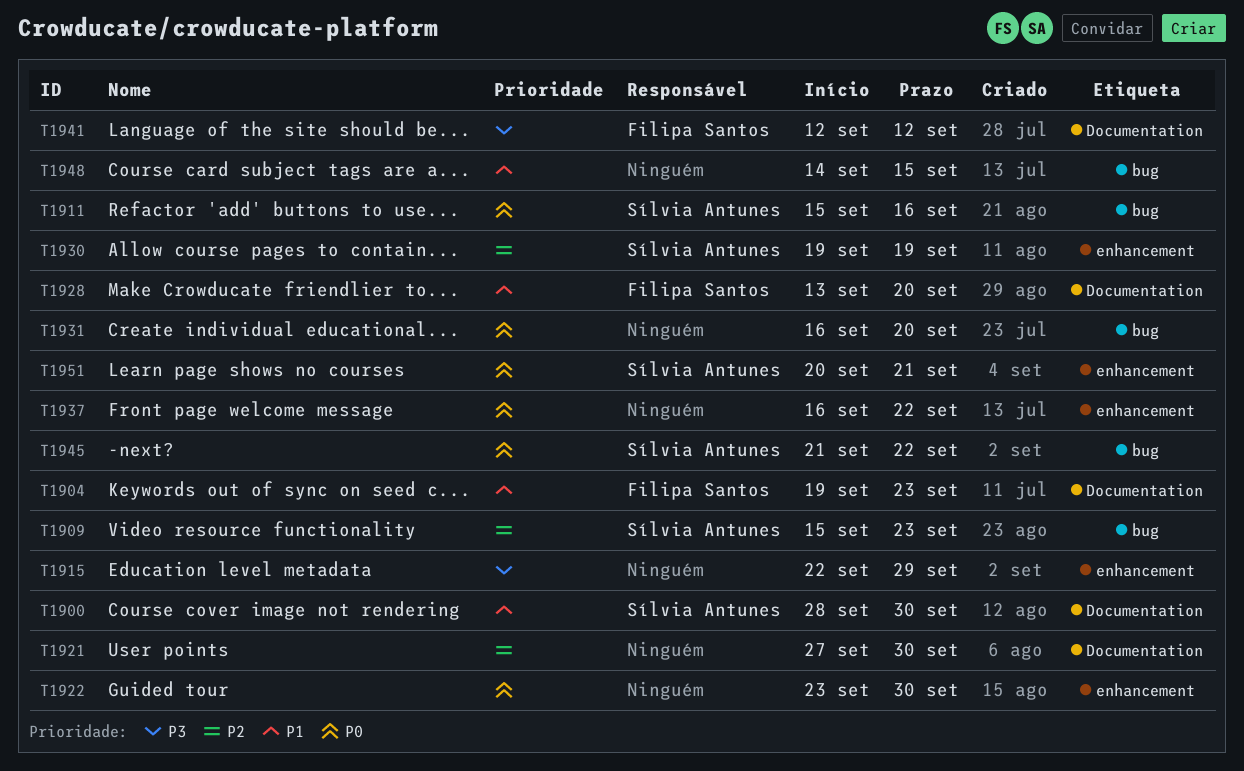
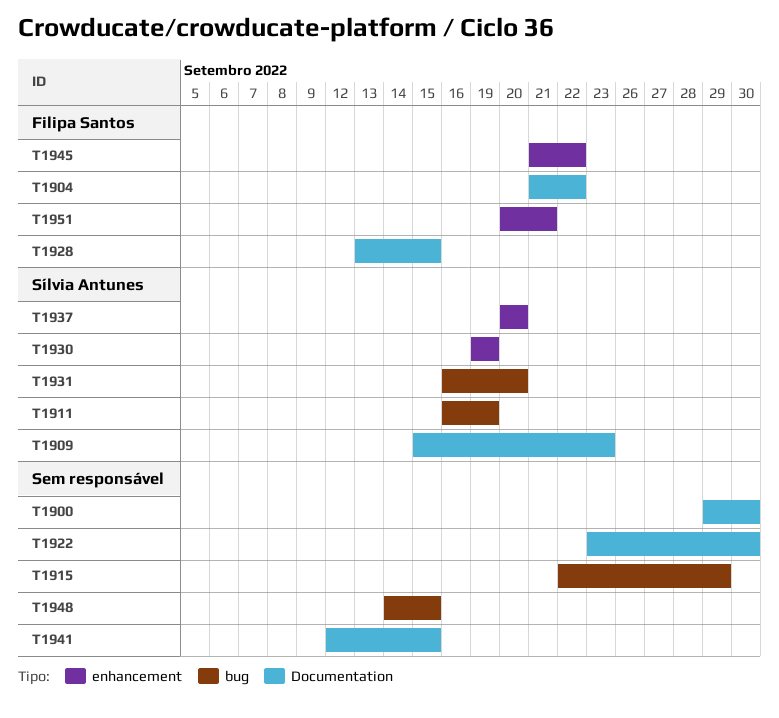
T1900, owner: Sílvia Antunes -> none
T1900, start: Sep 28 -> Sep 29
T1904, start: Sep 19 -> Sep 21
T1904, due: Sep 23 -> Sep 22
T1909, label: bug -> Documentation
T1911, start: Sep 15 -> Sep 16
T1911, due: Sep 16 -> Sep 19
T1915, label: enhancement -> bug
T1921: present -> none
T1922, label: enhancement -> Documentation
T1928, due: Sep 20 -> Sep 15
T1931, owner: none -> Sílvia Antunes
T1937, owner: none -> Sílvia Antunes
T1937, start: Sep 16 -> Sep 20
T1937, due: Sep 22 -> Sep 20
T1941, owner: Filipa Santos -> none
T1941, due: Sep 12 -> Sep 15
T1945, owner: Sílvia Antunes -> Filipa Santos
T1945, label: bug -> enhancement
T1951, owner: Sílvia Antunes -> Filipa Santos

